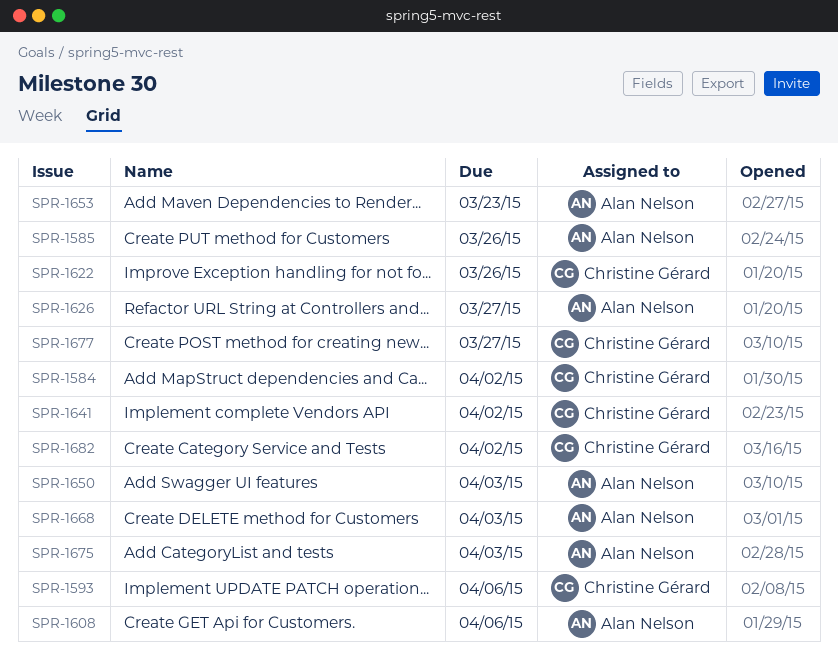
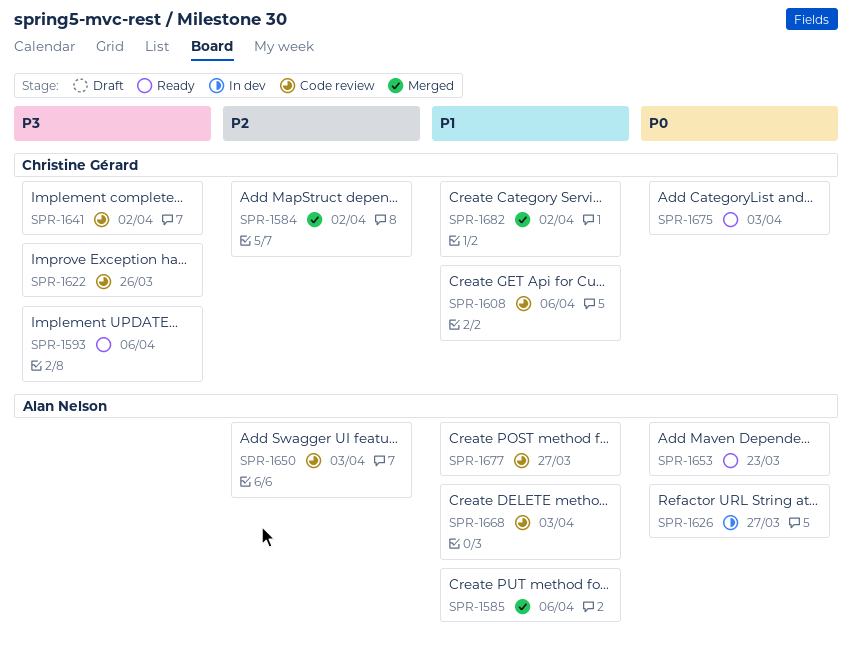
SPR-1585, due: Mar 26 -> Apr 6
SPR-1608, owner: Alan Nelson -> Christine Gérard
SPR-1675, owner: Alan Nelson -> Christine Gérard
SPR-1677, owner: Christine Gérard -> Alan Nelson

